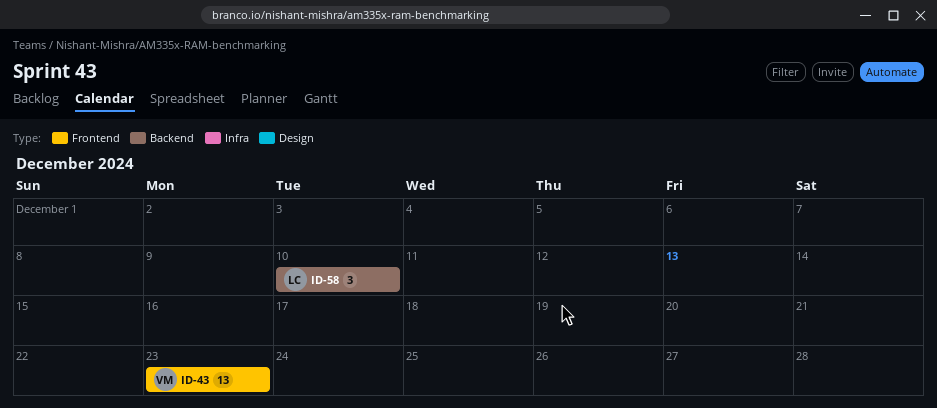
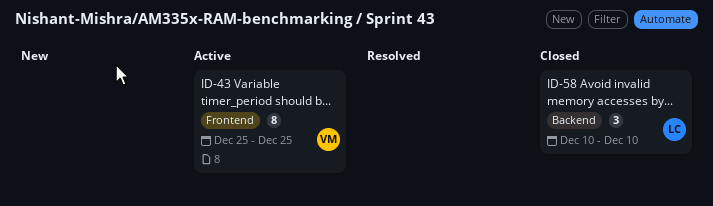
ID-43, estimate: 13 -> 8
ID-43, start: Dec 23 -> Dec 25
ID-43, due: Dec 23 -> Dec 25

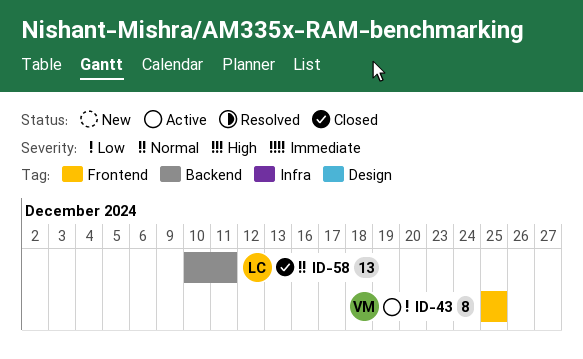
ID-58, estimate: 3 -> 13
ID-58, due: Dec 10 -> Dec 11

